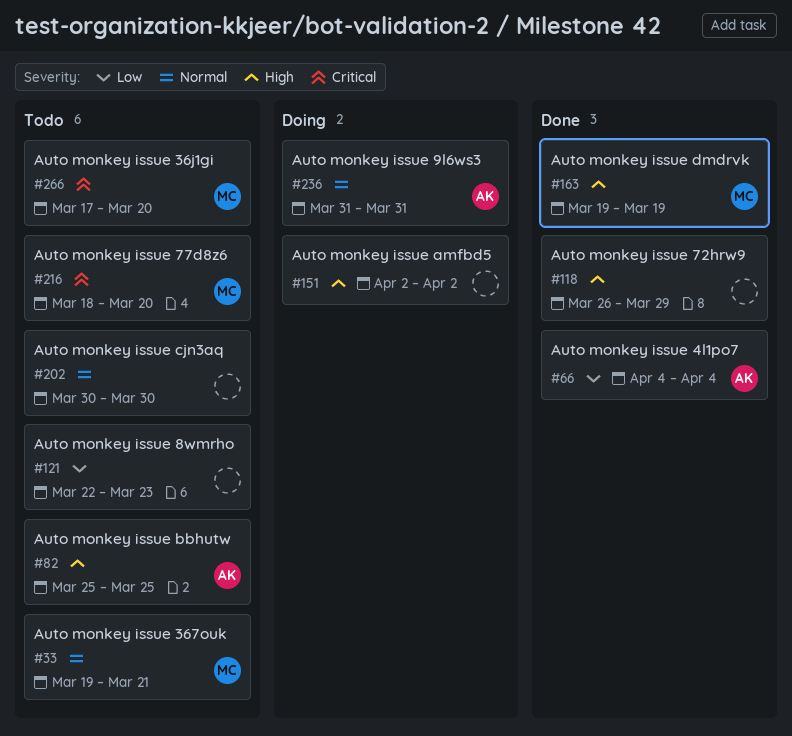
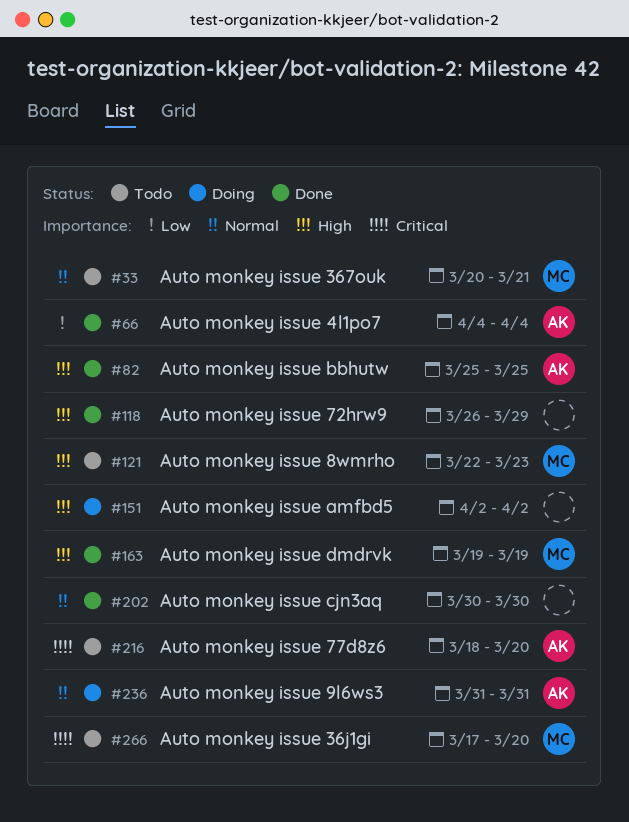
#33, start: Mar 19 -> Mar 20
#82, status: Todo -> Done
#121, owner: none -> MC
#121, priority: Low -> High
#202, status: Todo -> Done
#216, owner: MC -> AK

